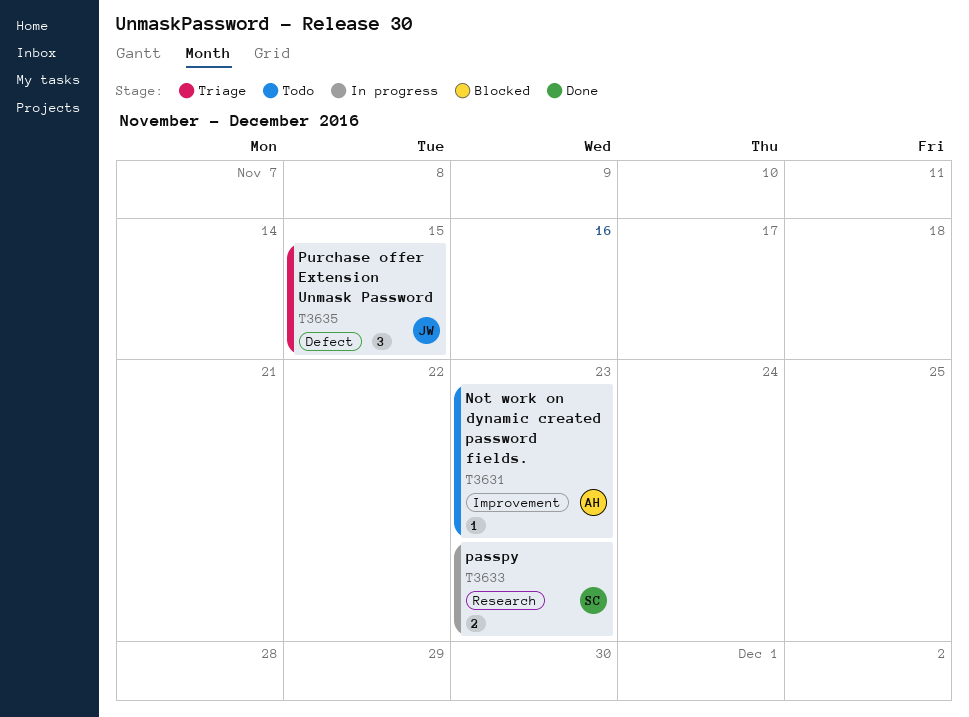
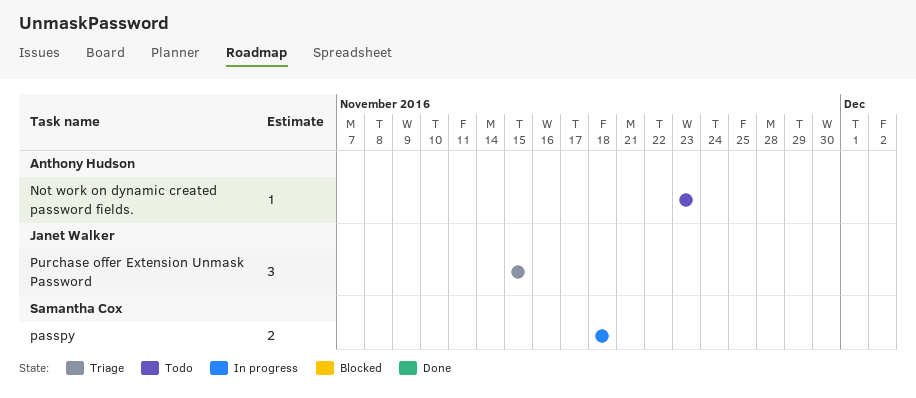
passpy, due: Nov 23 -> Nov 18

